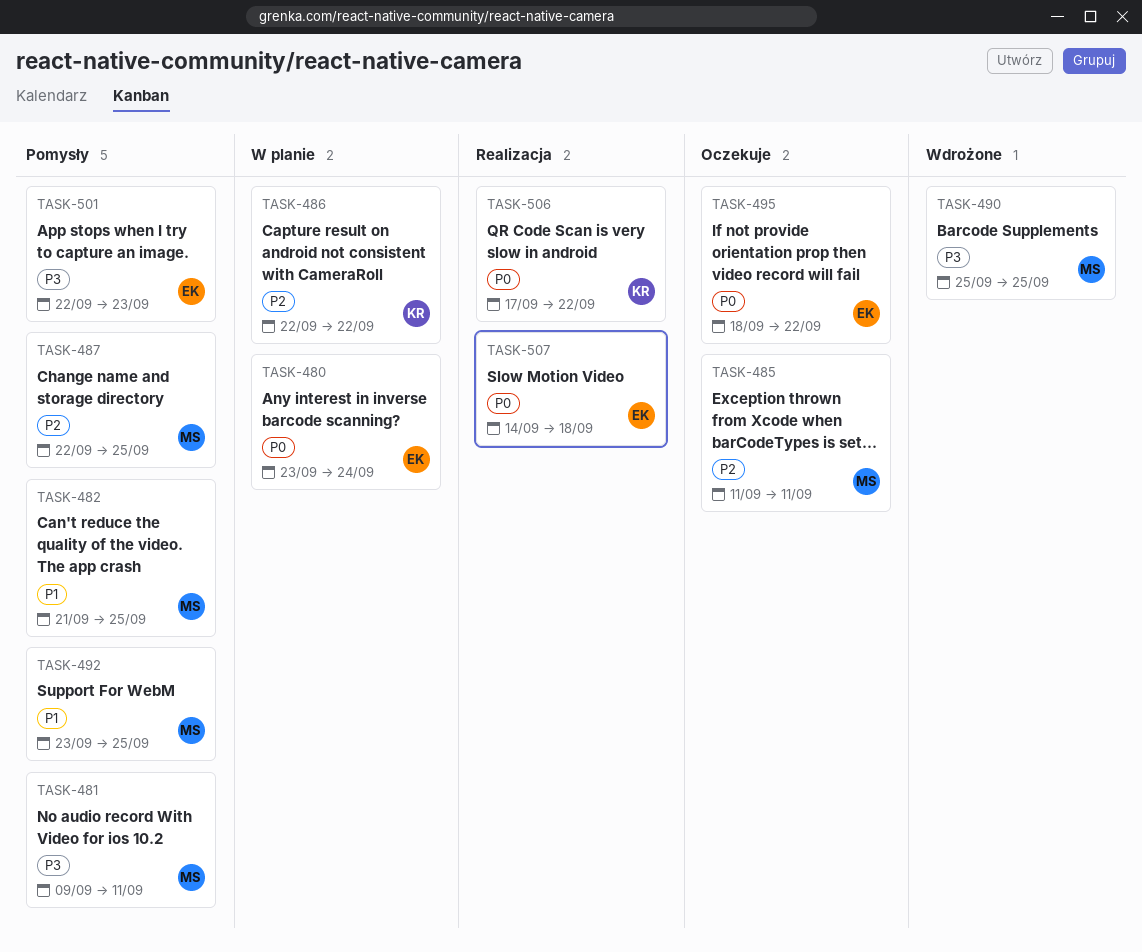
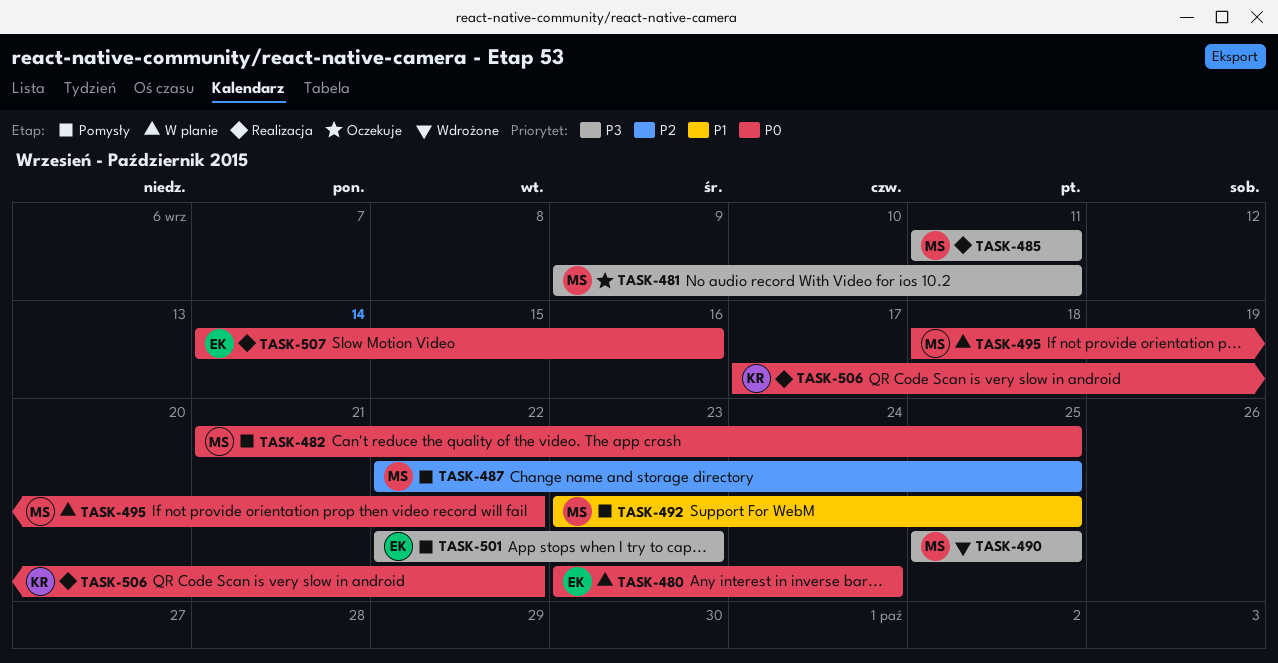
TASK-481, status: Pomysły -> Oczekuje
TASK-482, priority: P1 -> P0
TASK-485, status: Oczekuje -> Realizacja
TASK-485, priority: P2 -> P3
TASK-486: present -> none
TASK-495, status: Oczekuje -> W planie
TASK-495, owner: EK -> MS
TASK-507, due: Sep 18 -> Sep 16

